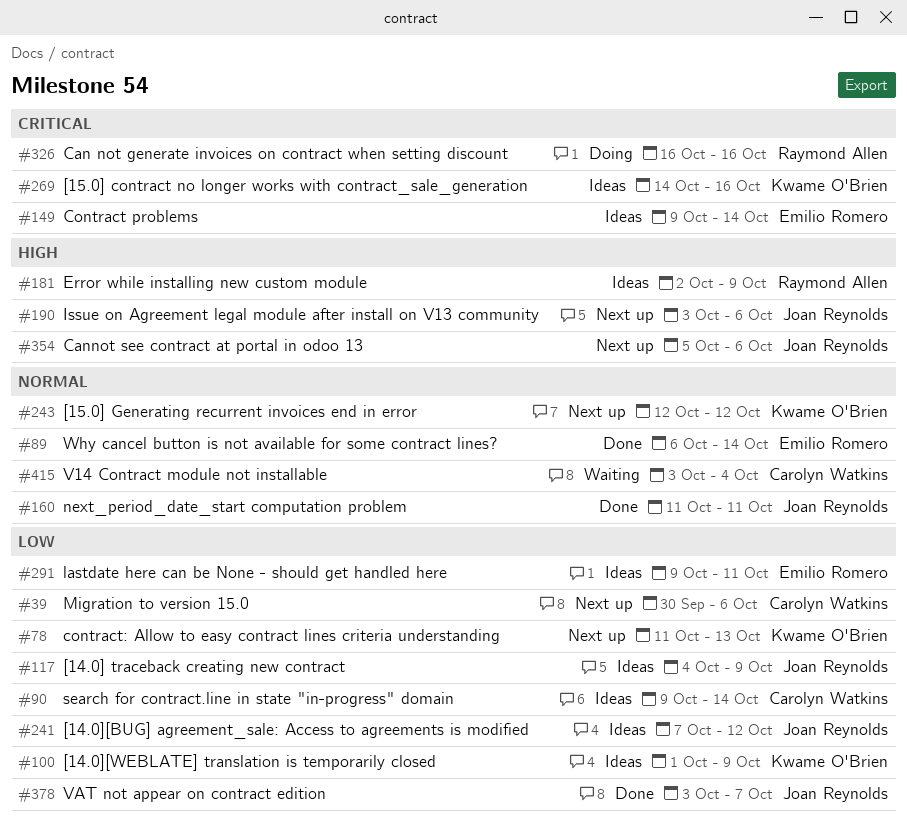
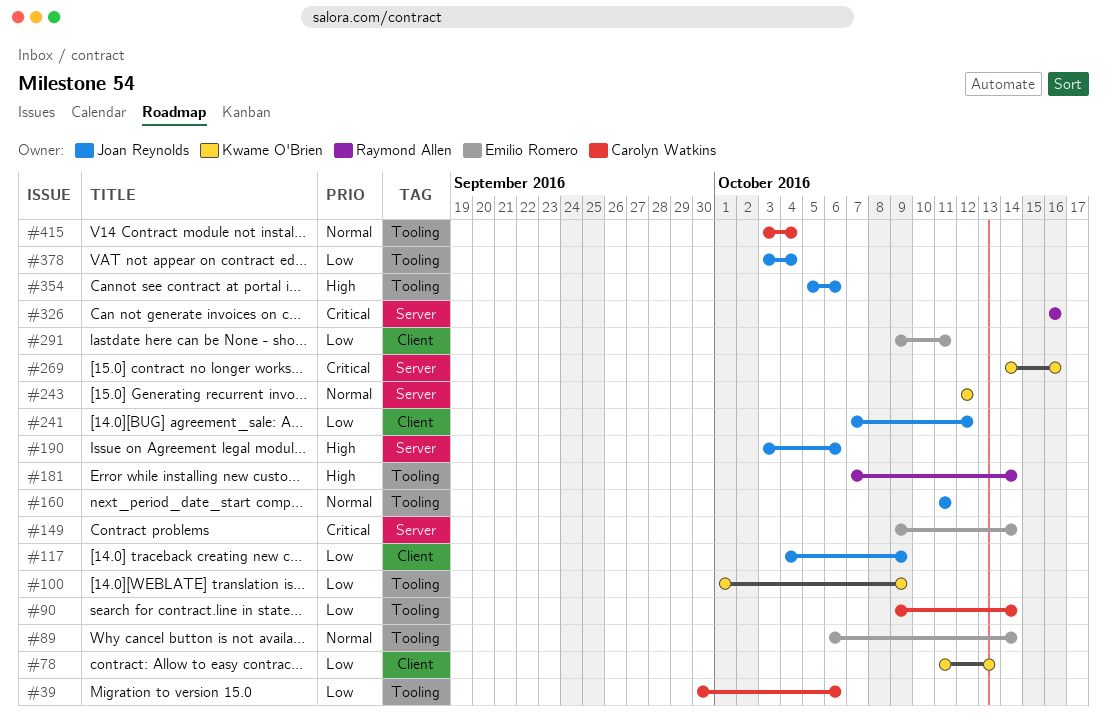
#181, start: Oct 2 -> Oct 7
#181, due: Oct 9 -> Oct 14
#378, due: Oct 7 -> Oct 4

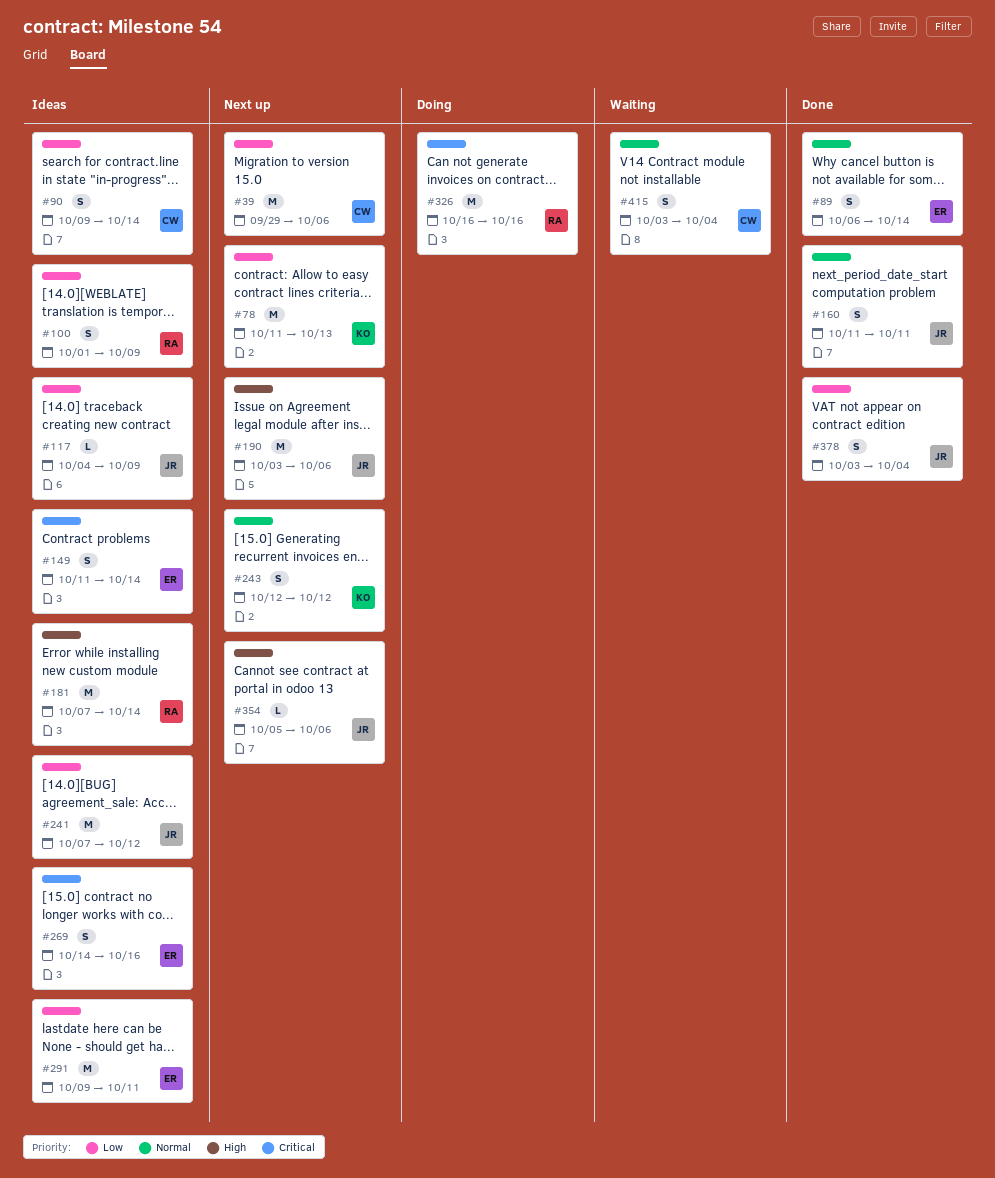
#39, start: Sep 30 -> Sep 29
#100, owner: Kwame O'Brien -> Raymond Allen
#149, start: Oct 9 -> Oct 11
#269, owner: Kwame O'Brien -> Emilio Romero

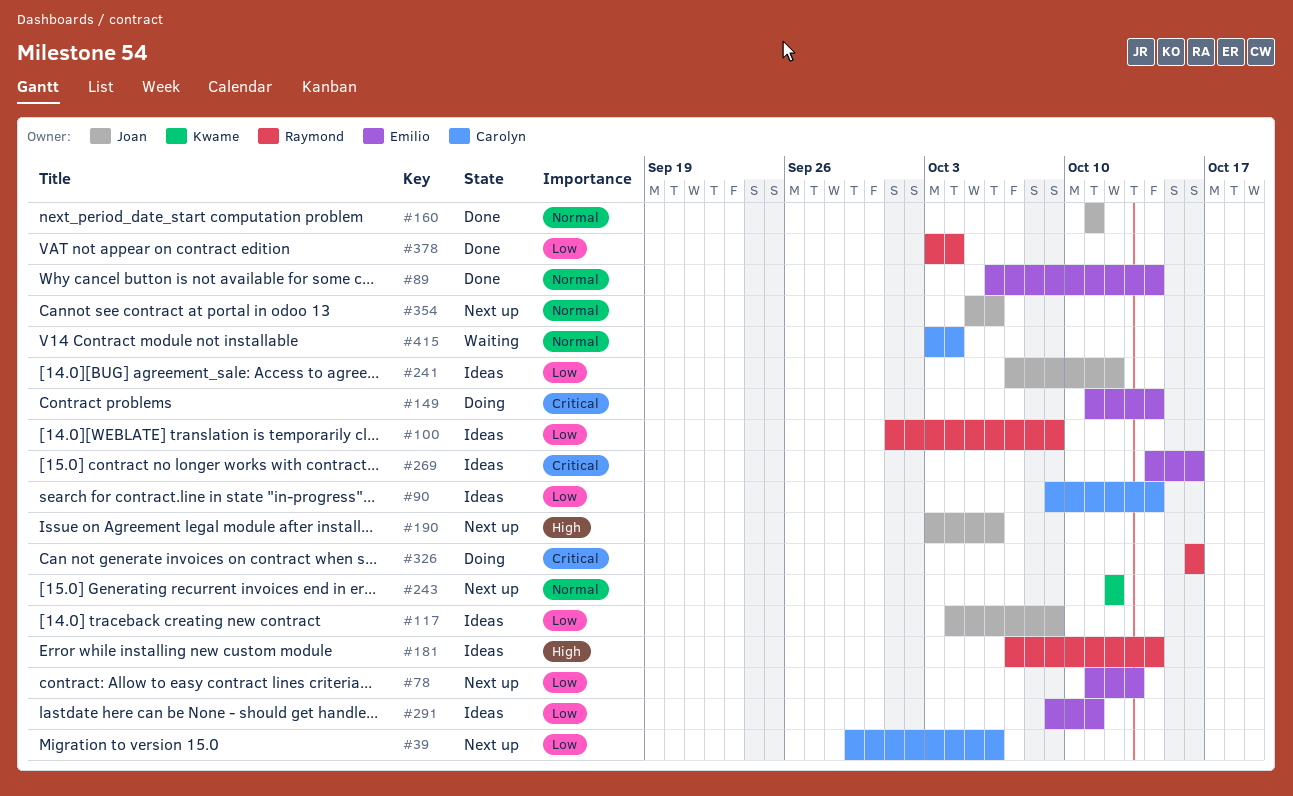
#78, owner: Kwame -> Emilio
#149, status: Ideas -> Doing
#354, priority: High -> Normal
#378, owner: Joan -> Raymond

